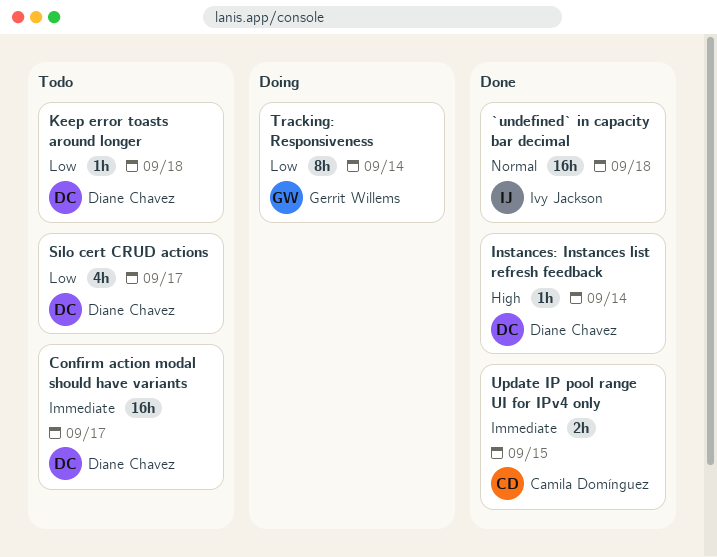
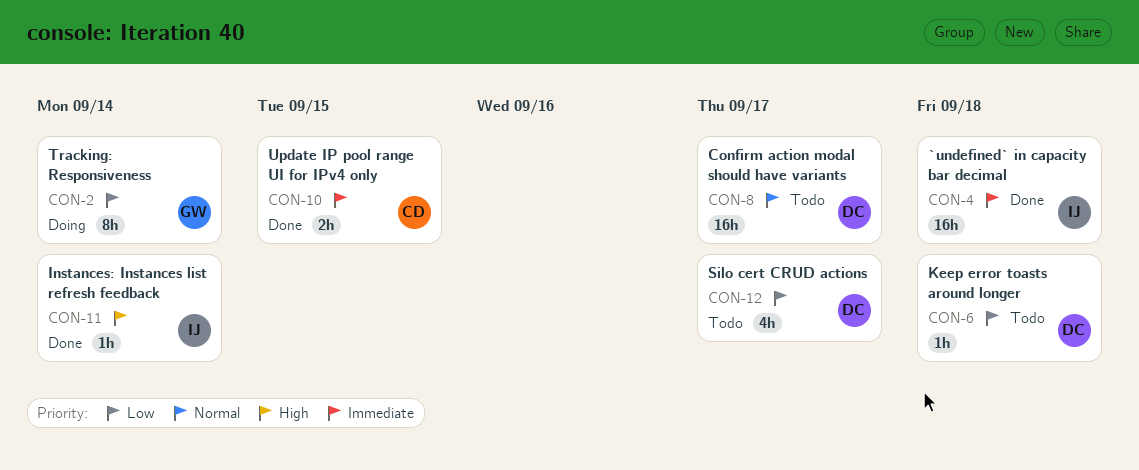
`undefined` in capacity bar decimal, priority: Normal -> Immediate
Confirm action modal should have variants, priority: Immediate -> Normal
Instances: Instances list refresh feedback, owner: Diane Chavez -> Ivy Jackson

